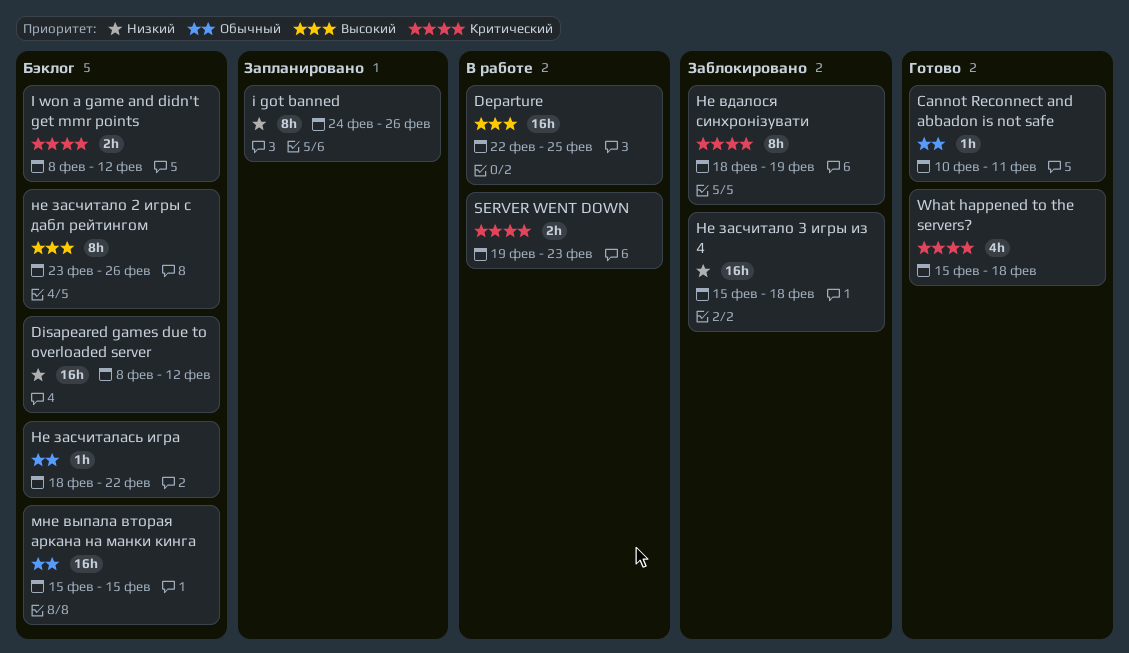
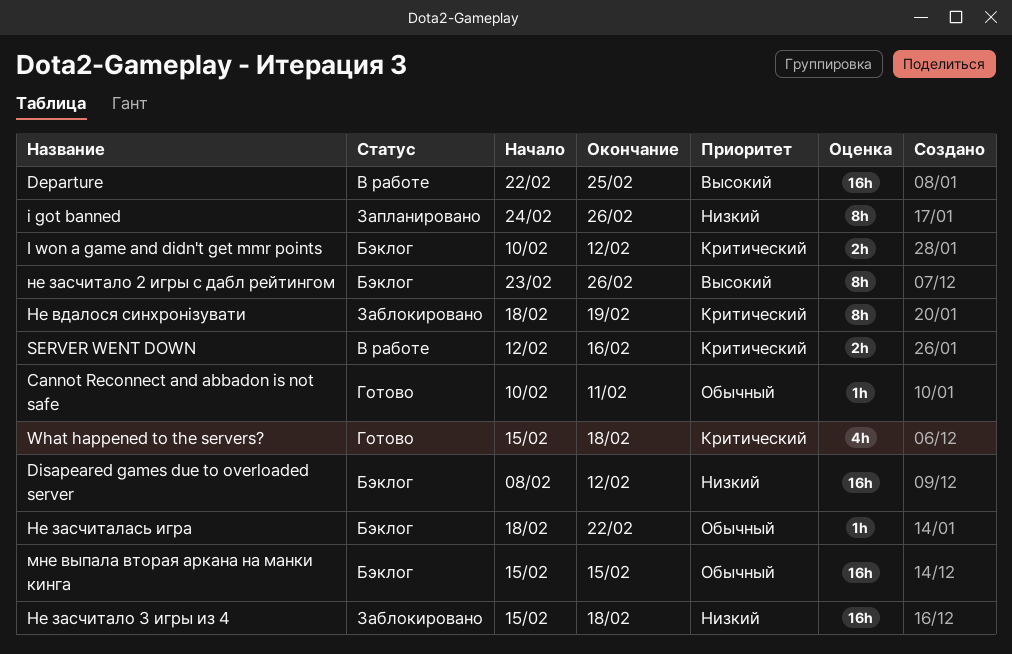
I won a game and didn't get mmr points, start: Feb 8 -> Feb 10
SERVER WENT DOWN, start: Feb 19 -> Feb 12
SERVER WENT DOWN, due: Feb 23 -> Feb 16

